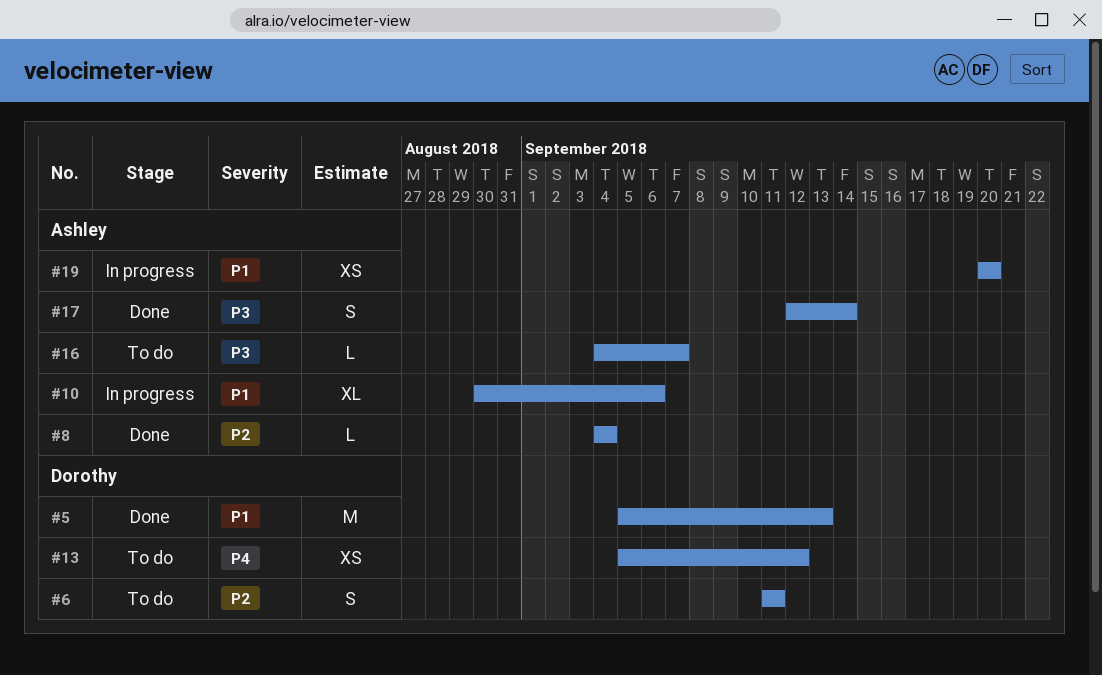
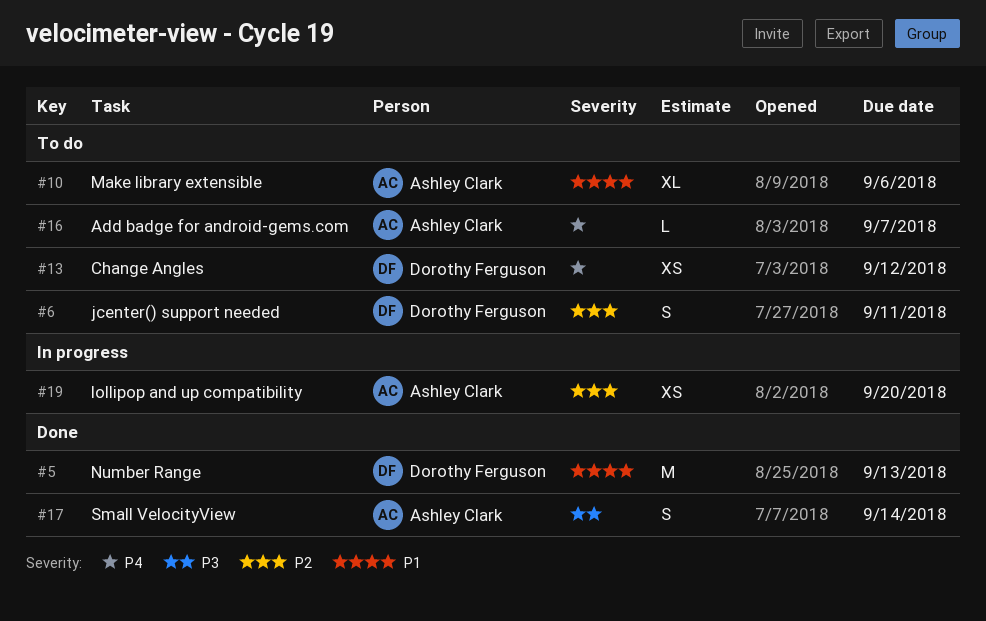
#8: present -> none
#10, status: In progress -> To do
#16, priority: P3 -> P4
#19, priority: P1 -> P2

